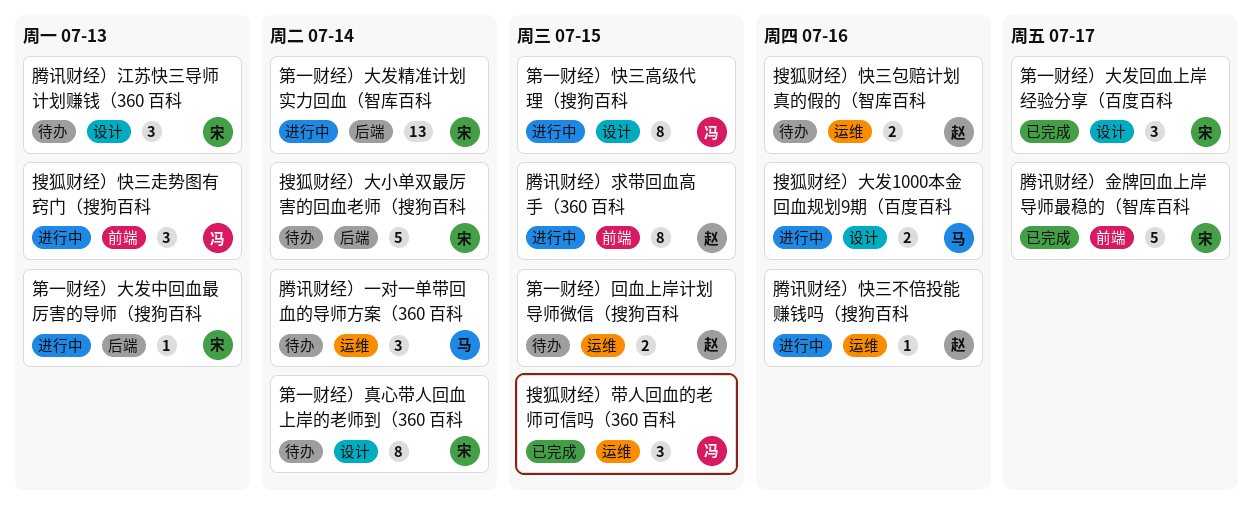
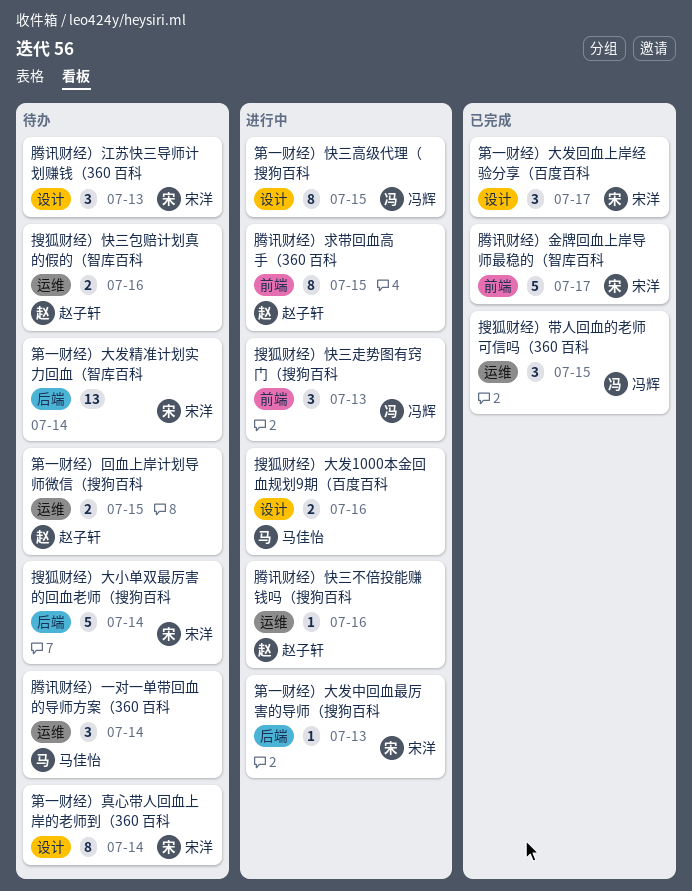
第一财经）大发精准计划实力回血（智库百科, status: 进行中 -> 待办

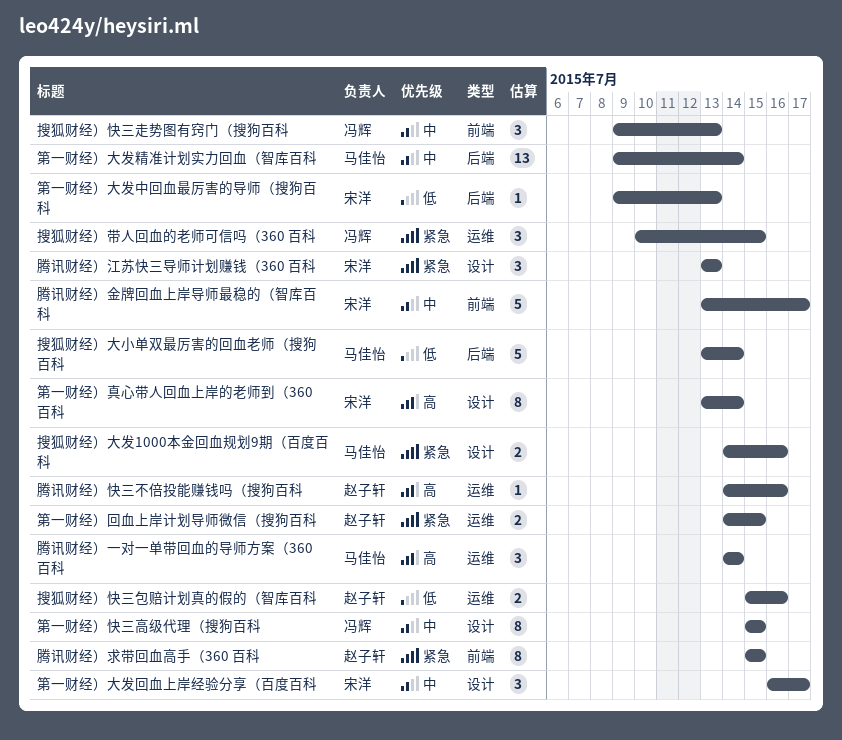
搜狐财经）大小单双最厉害的回血老师（搜狗百科, owner: 宋洋 -> 马佳怡
第一财经）大发精准计划实力回血（智库百科, owner: 宋洋 -> 马佳怡

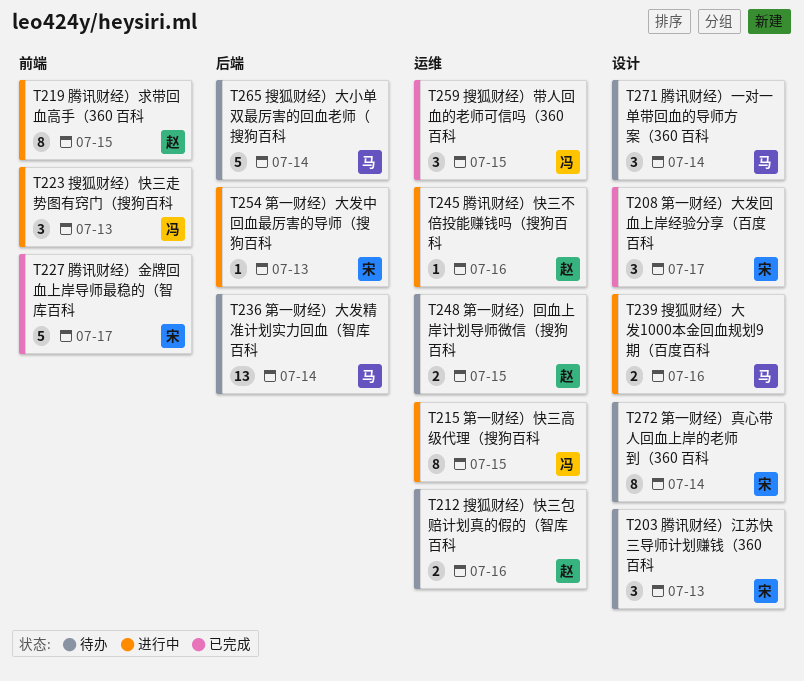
第一财经）快三高级代理（搜狗百科, label: 设计 -> 运维
腾讯财经）一对一单带回血的导师方案（360 百科, label: 运维 -> 设计

